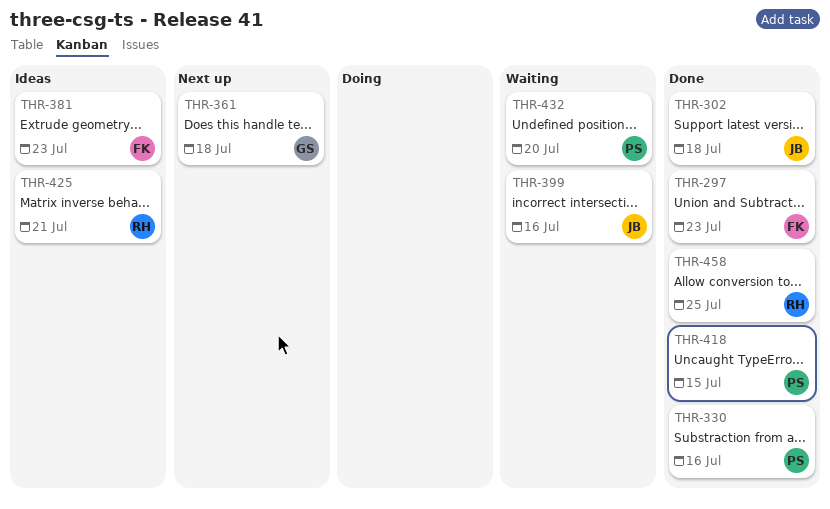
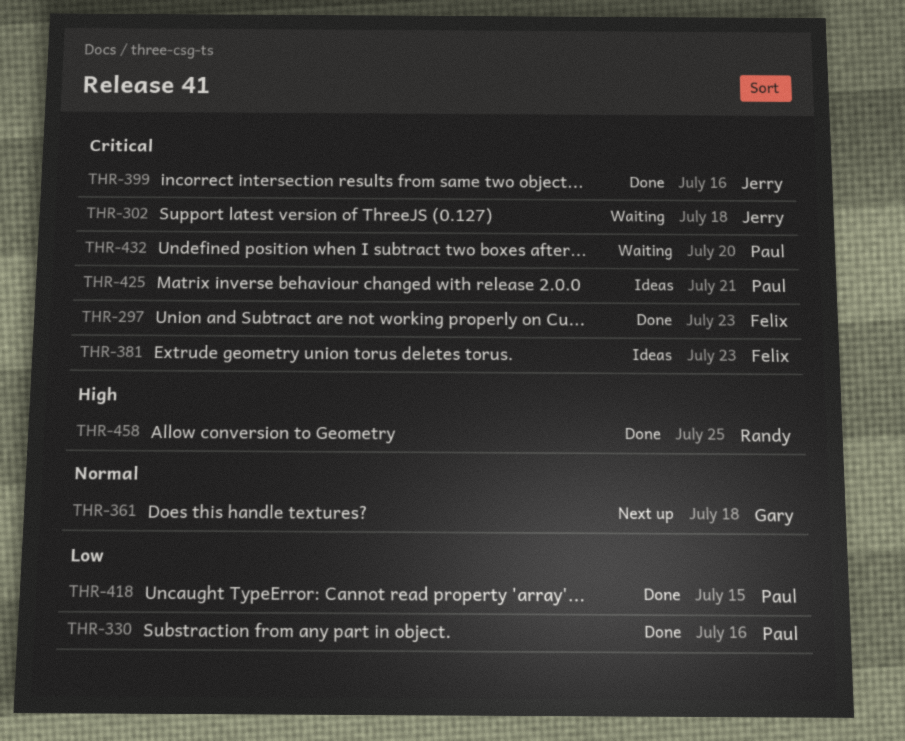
THR-302, status: Done -> Waiting
THR-399, status: Waiting -> Done
THR-425, owner: Randy -> Paul

